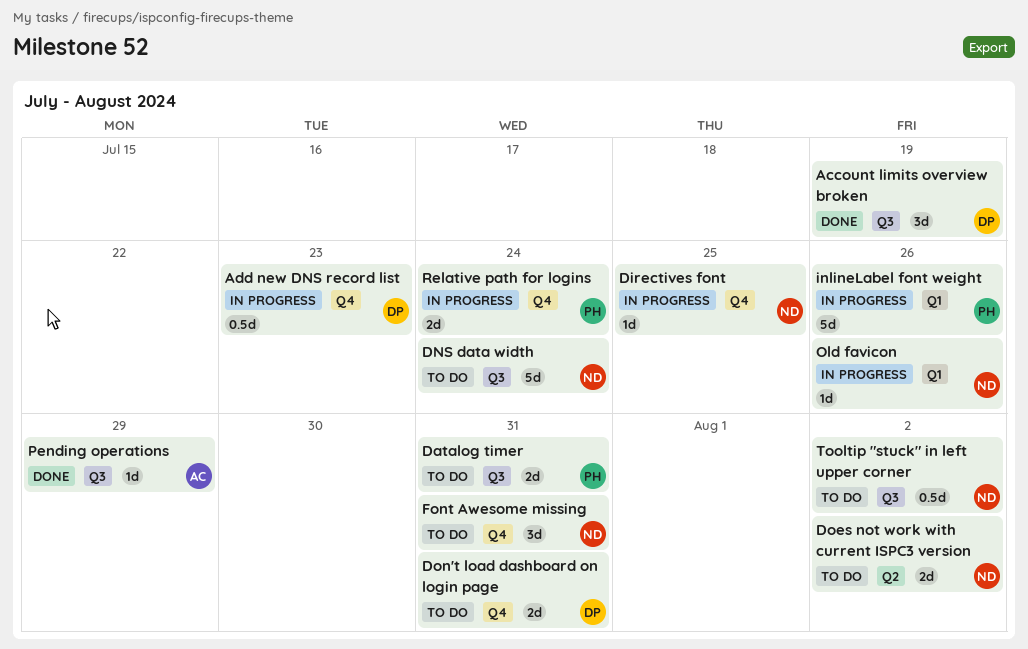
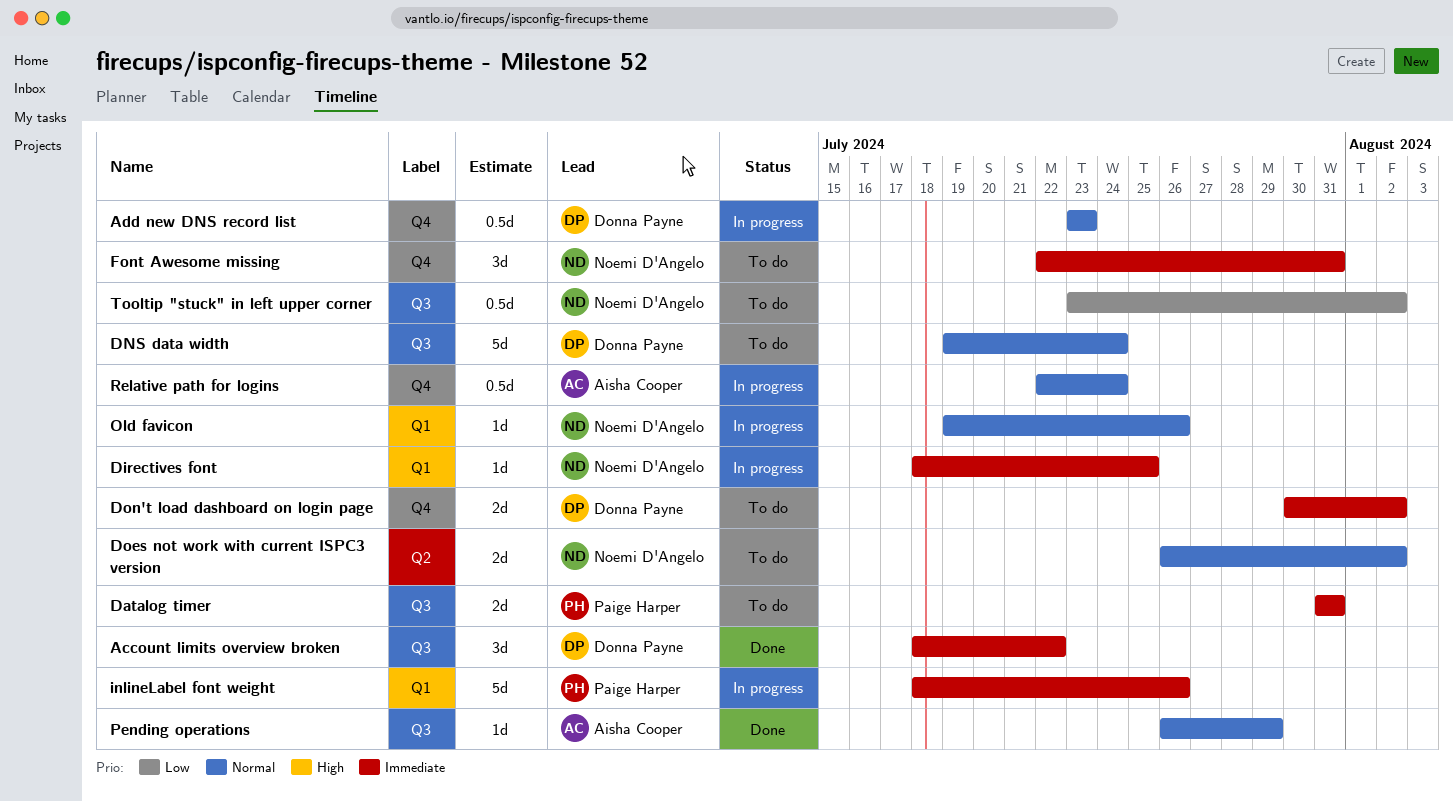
Account limits overview broken, due: Jul 19 -> Jul 22
Directives font, label: Q4 -> Q1
DNS data width, owner: Noemi D'Angelo -> Donna Payne
Don't load dashboard on login page, due: Jul 31 -> Aug 2
Relative path for logins, owner: Paige Harper -> Aisha Cooper
Relative path for logins, estimate: 2d -> 0.5d

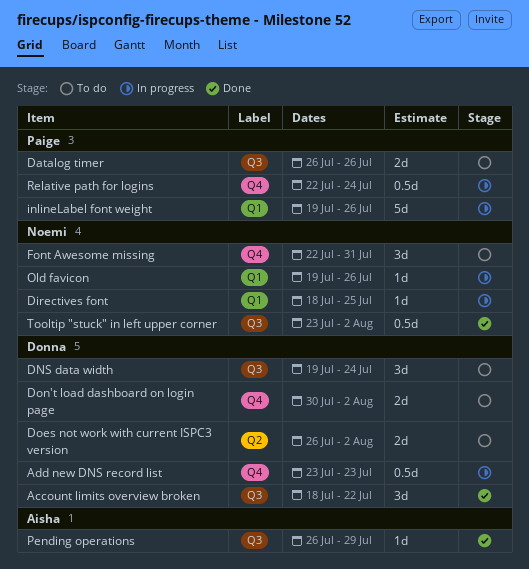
Datalog timer, start: Jul 31 -> Jul 26
Datalog timer, due: Jul 31 -> Jul 26
DNS data width, estimate: 5d -> 3d
Does not work with current ISPC3 version, owner: Noemi D'Angelo -> Donna Payne
inlineLabel font weight, start: Jul 18 -> Jul 19
Relative path for logins, owner: Aisha Cooper -> Paige Harper
Tooltip "stuck" in left upper corner, status: To do -> Done

